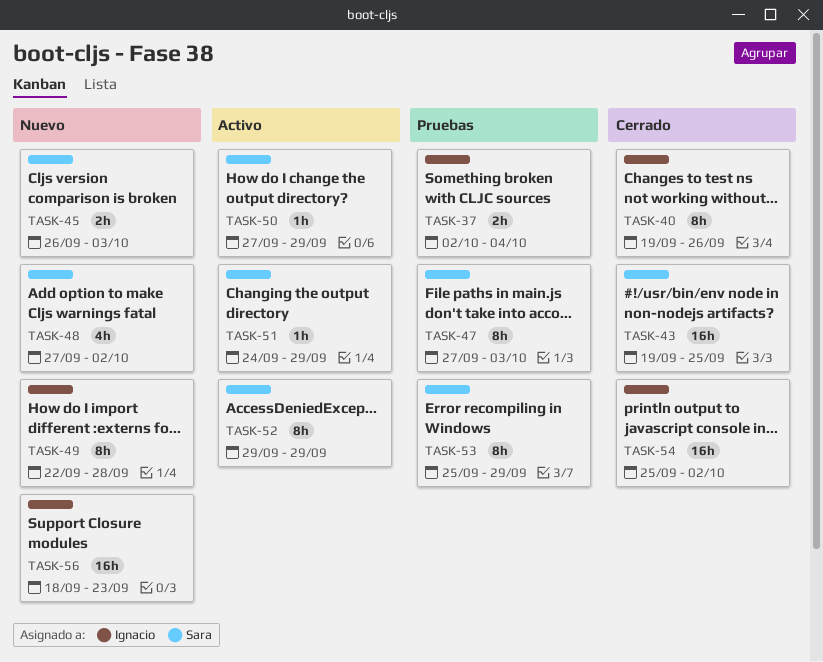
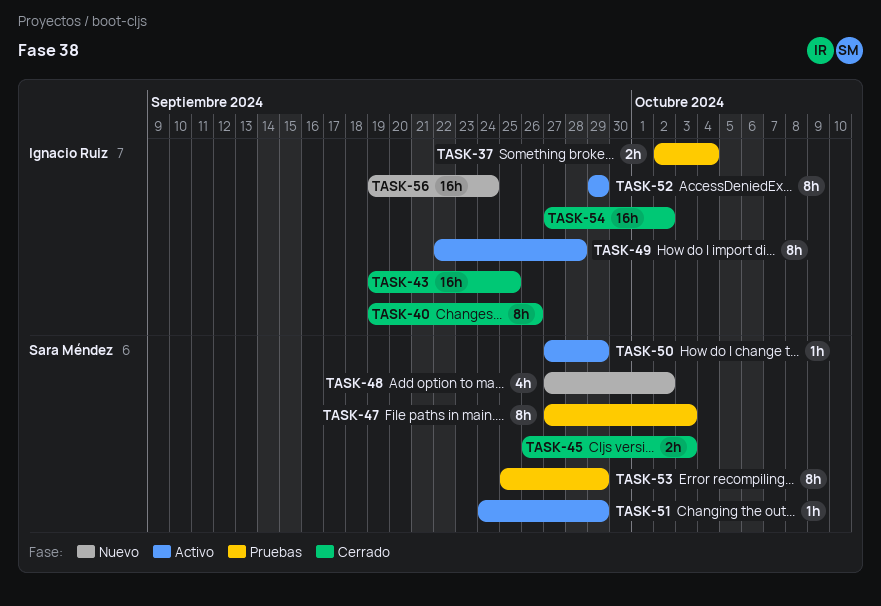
TASK-43, owner: Sara Méndez -> Ignacio Ruiz
TASK-45, status: Nuevo -> Cerrado
TASK-49, status: Nuevo -> Activo
TASK-52, owner: Sara Méndez -> Ignacio Ruiz
TASK-54, start: Sep 25 -> Sep 27
TASK-56, start: Sep 18 -> Sep 19
TASK-56, due: Sep 23 -> Sep 24

